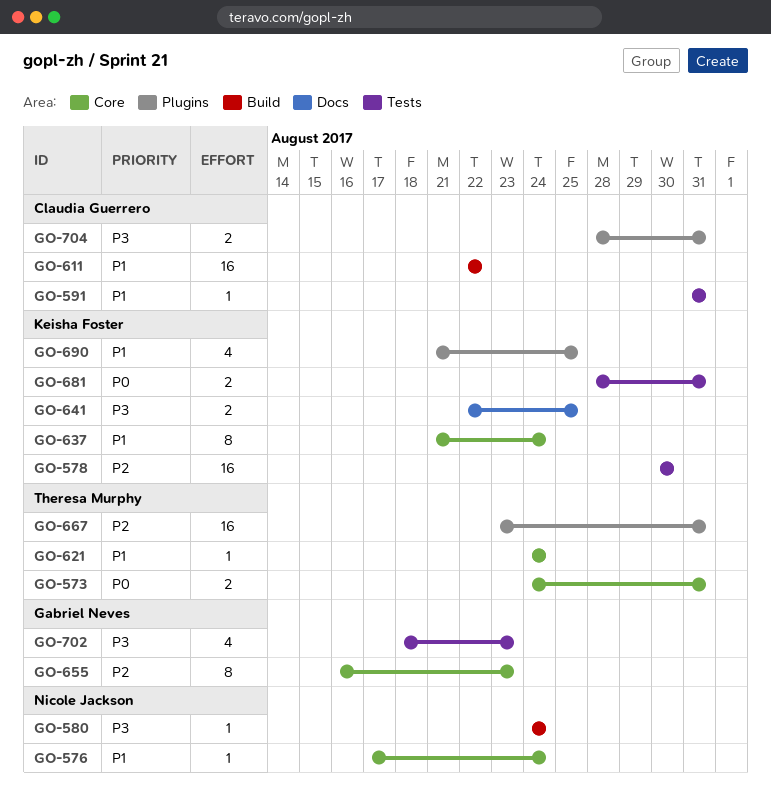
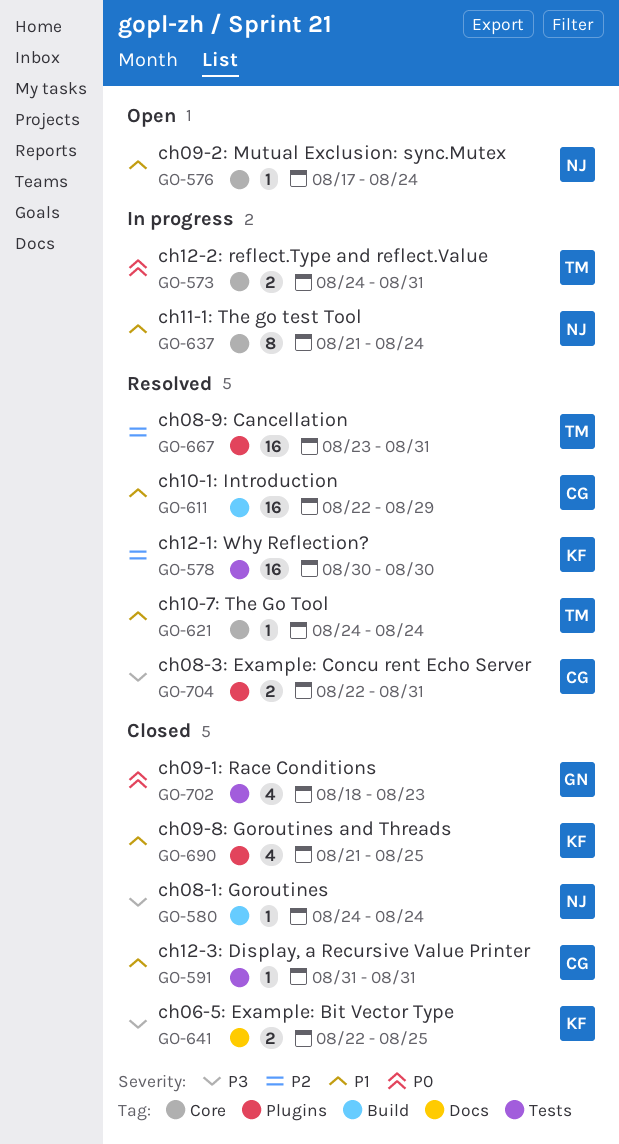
GO-611, due: Aug 22 -> Aug 29
GO-637, owner: Keisha Foster -> Nicole Jackson
GO-655: present -> none
GO-681: present -> none
GO-702, priority: P3 -> P0
GO-704, start: Aug 28 -> Aug 22

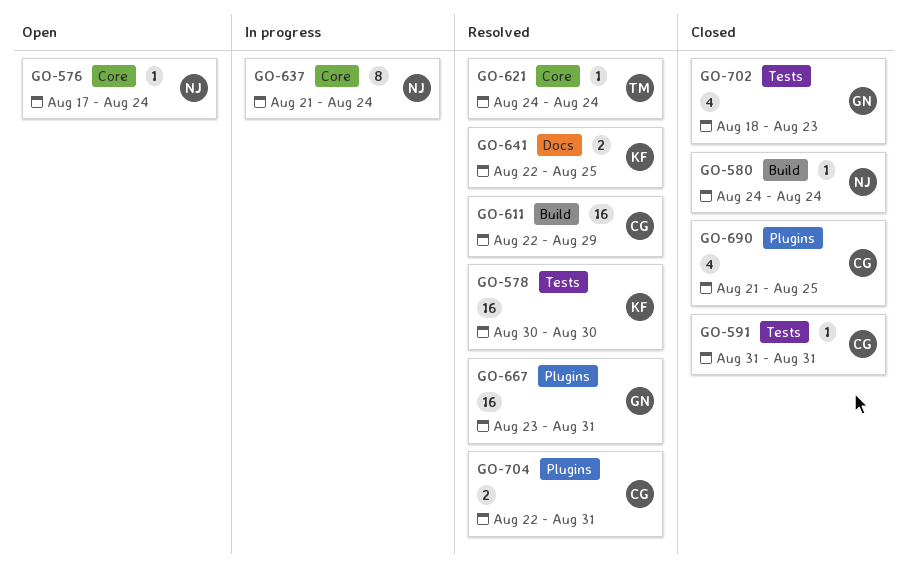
GO-573: present -> none
GO-641, status: Closed -> Resolved
GO-667, owner: TM -> GN
GO-690, owner: KF -> CG

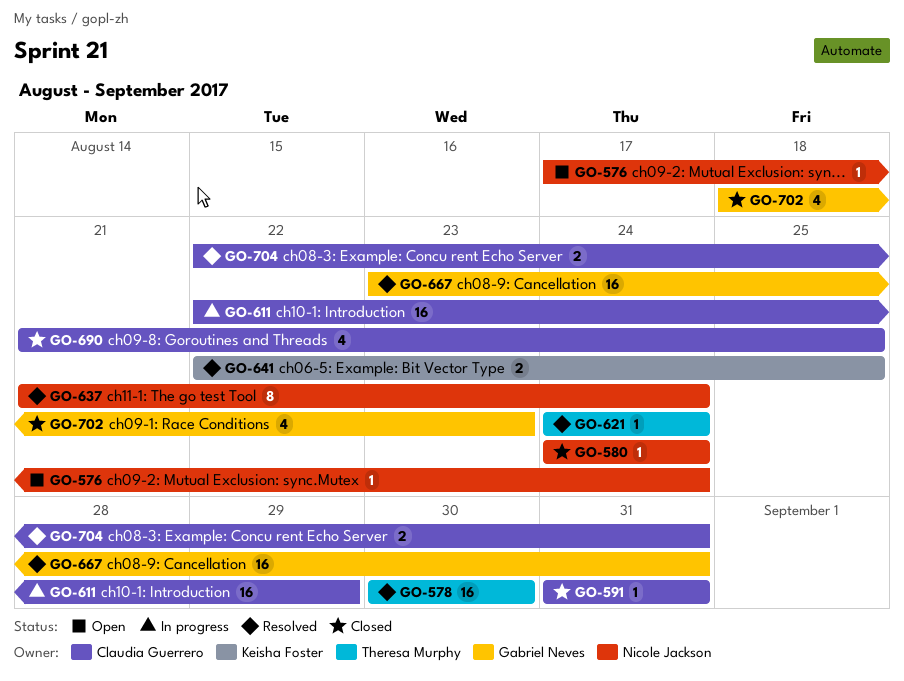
GO-578, owner: Keisha Foster -> Theresa Murphy
GO-611, status: Resolved -> In progress
GO-637, status: In progress -> Resolved

